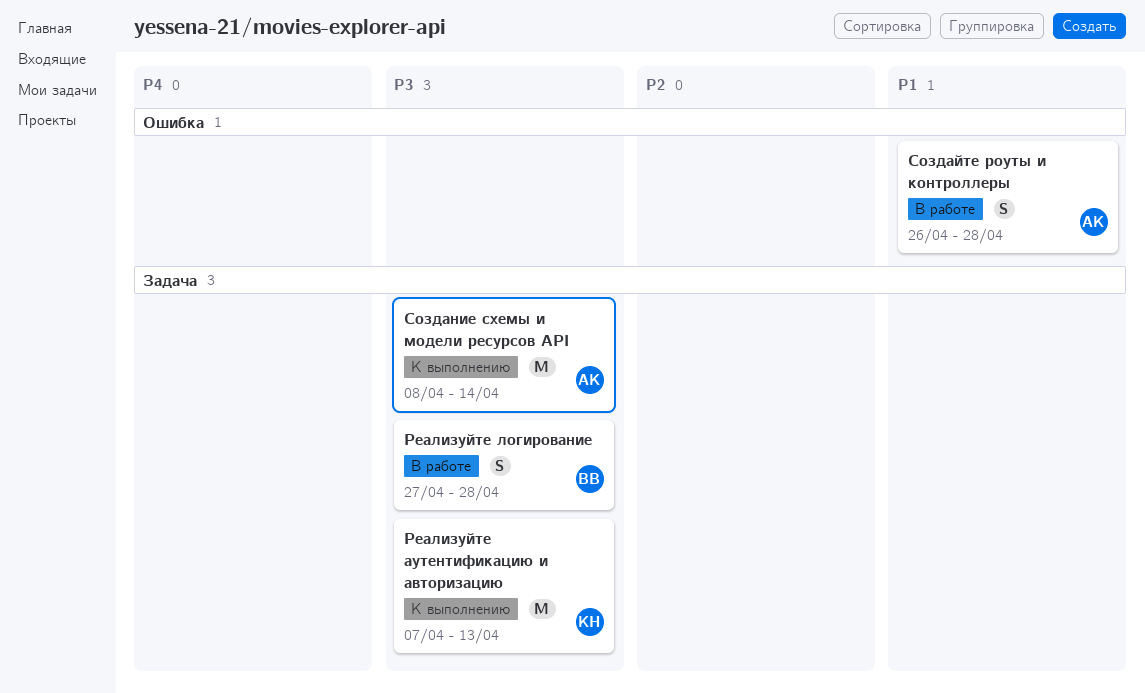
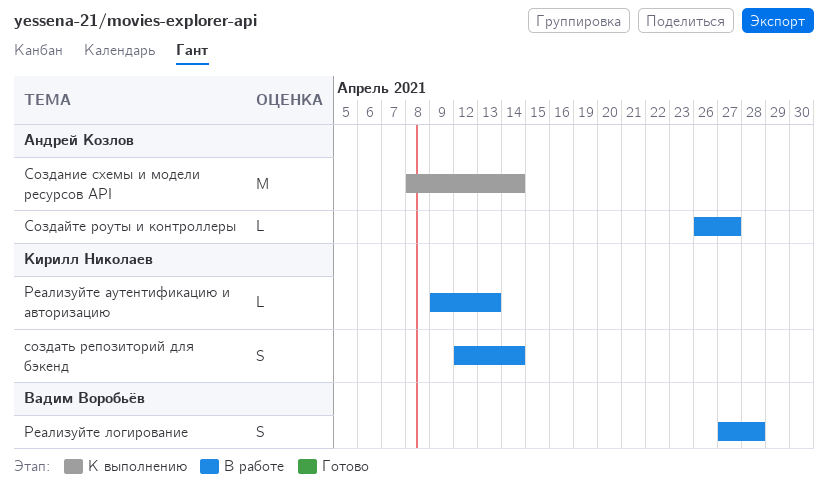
Реализуйте аутентификацию и авторизацию, status: К выполнению -> В работе
Реализуйте аутентификацию и авторизацию, estimate: M -> L
Реализуйте аутентификацию и авторизацию, start: Apr 7 -> Apr 9
Создайте роуты и контроллеры, estimate: S -> L
Создайте роуты и контроллеры, due: Apr 28 -> Apr 27
создать репозиторий для бэкенд: none -> present

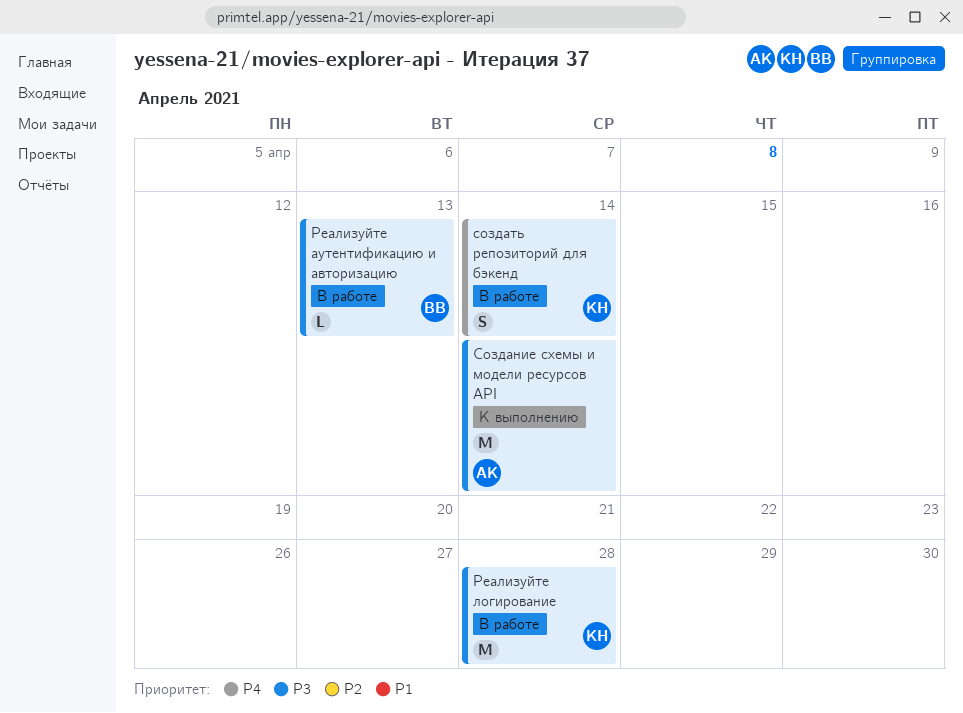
Реализуйте аутентификацию и авторизацию, owner: Кирилл Николаев -> Вадим Воробьёв
Реализуйте логирование, owner: Вадим Воробьёв -> Кирилл Николаев
Реализуйте логирование, estimate: S -> M
Создайте роуты и контроллеры: present -> none

